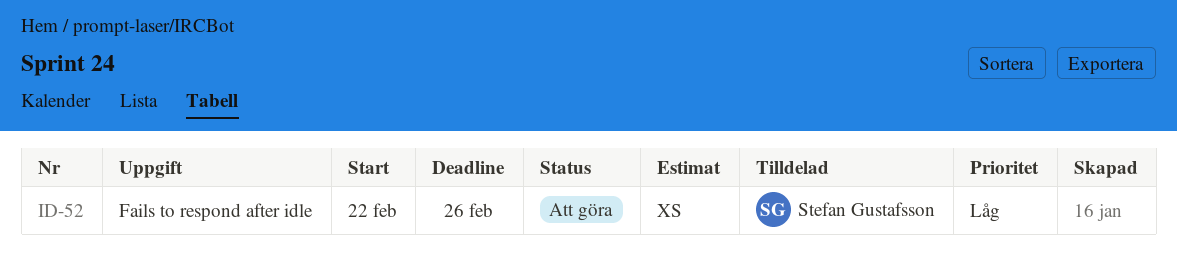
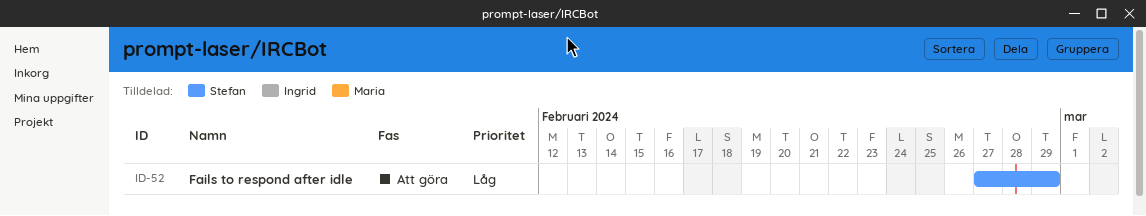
ID-52, start: Feb 22 -> Feb 27
ID-52, due: Feb 26 -> Feb 29

